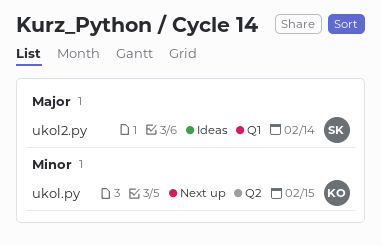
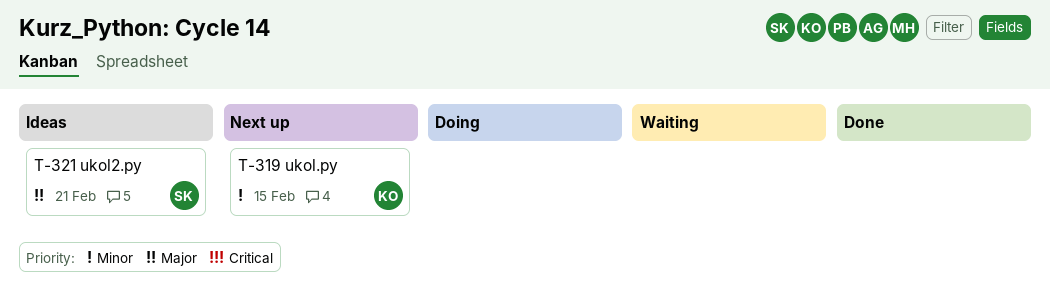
ukol2.py, due: Feb 14 -> Feb 21

